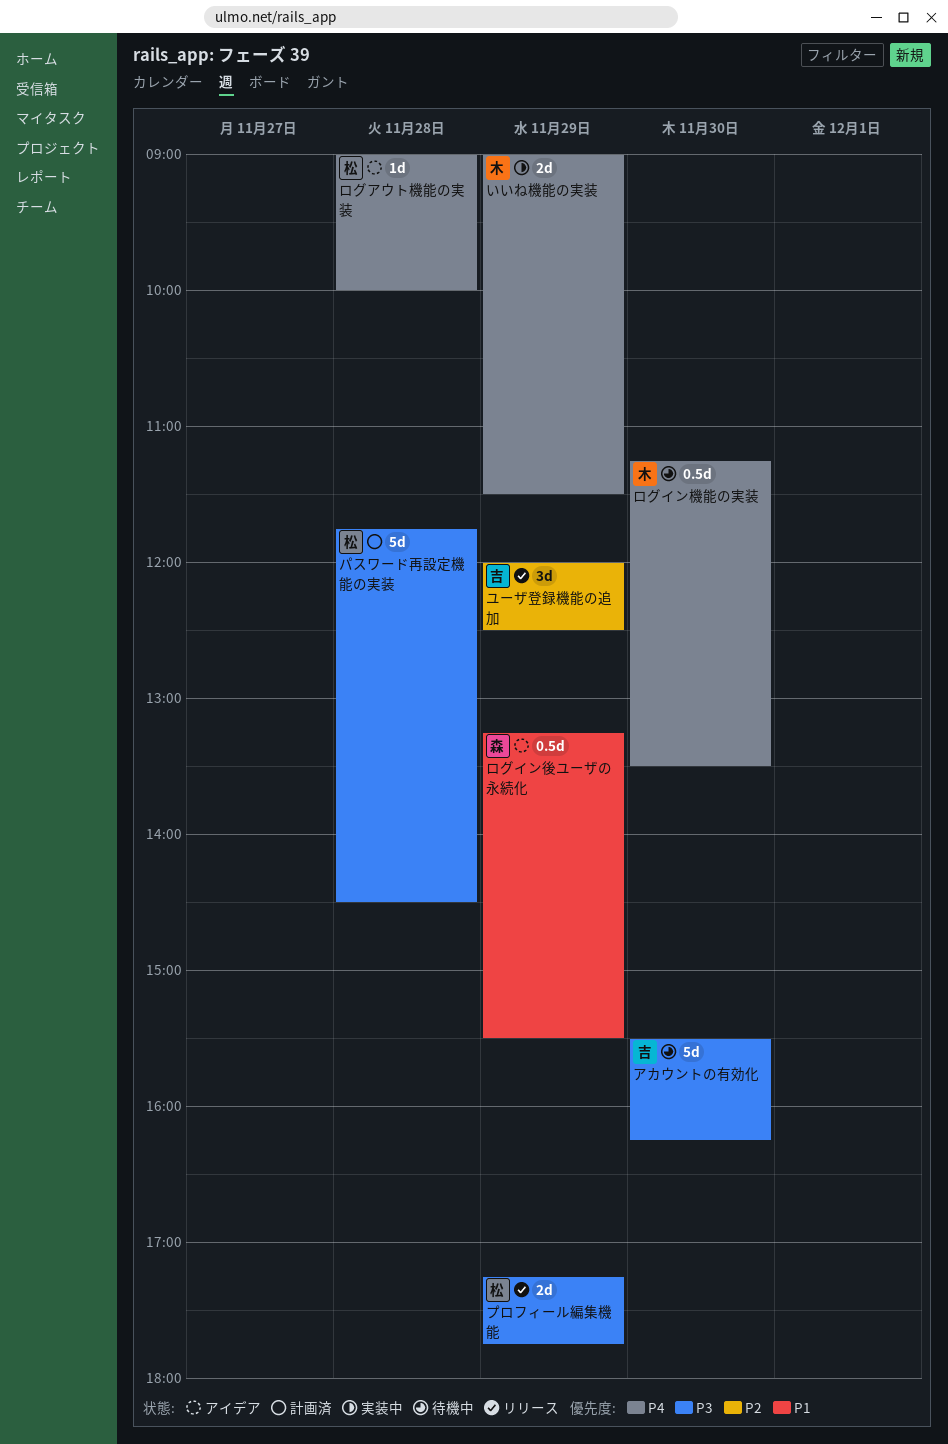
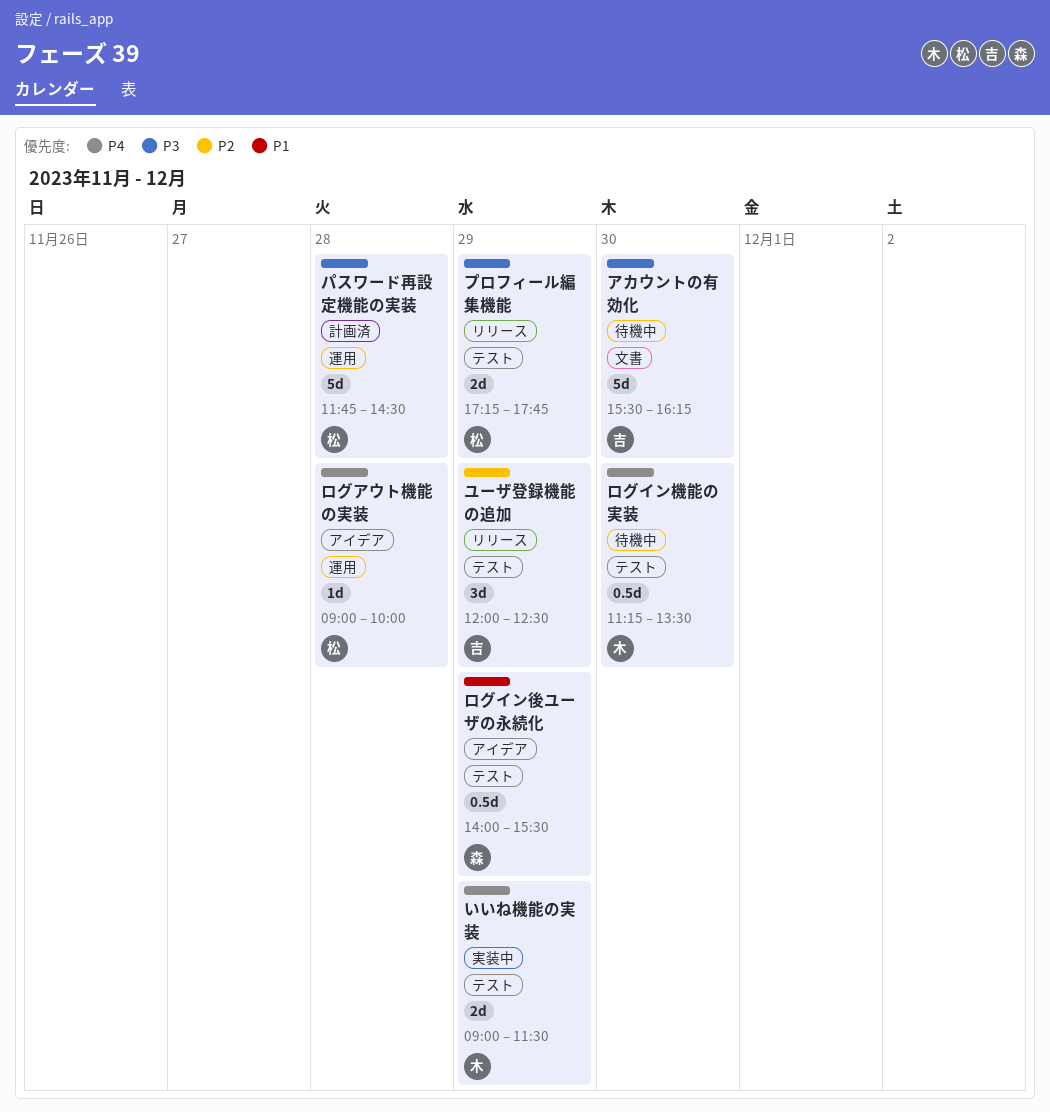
ログイン後ユーザの永続化, begins: 13:15 -> 14:00

